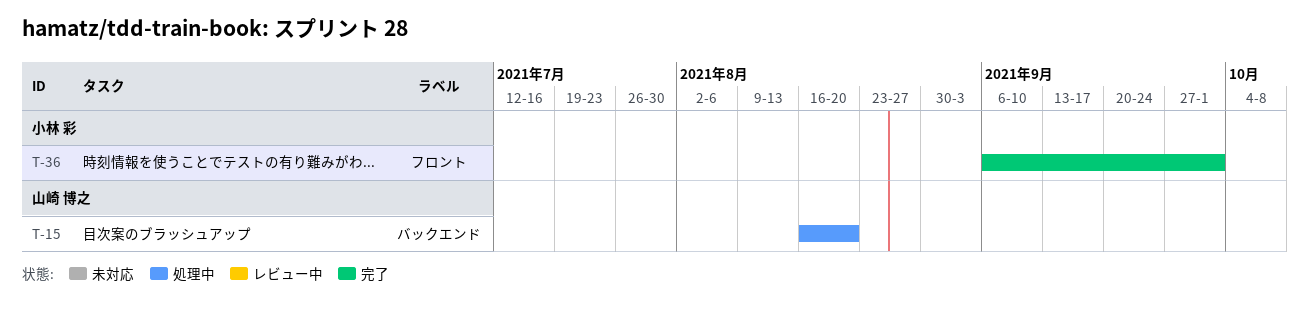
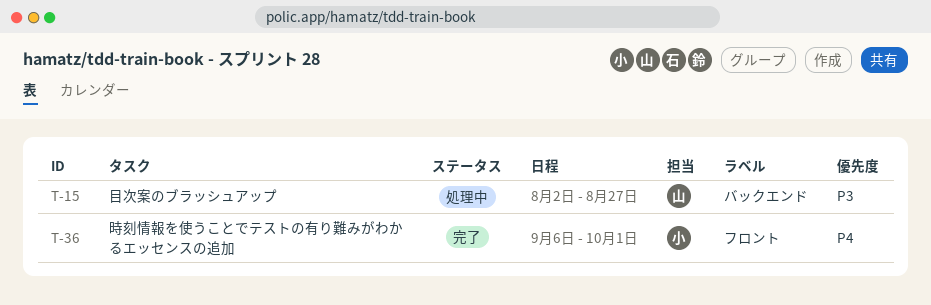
T-15, start: Aug 16 -> Aug 2
T-15, due: Aug 20 -> Aug 27

